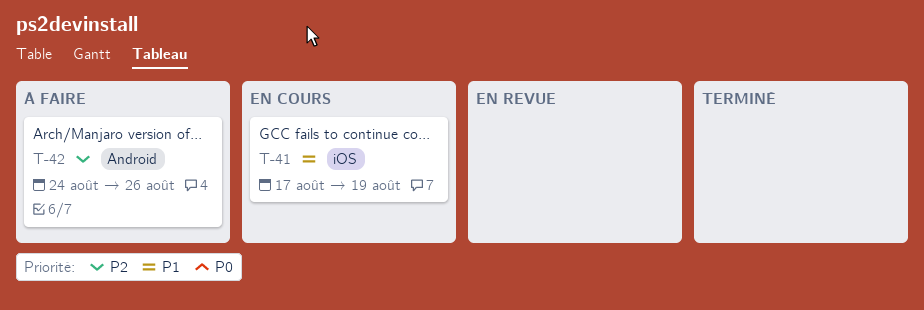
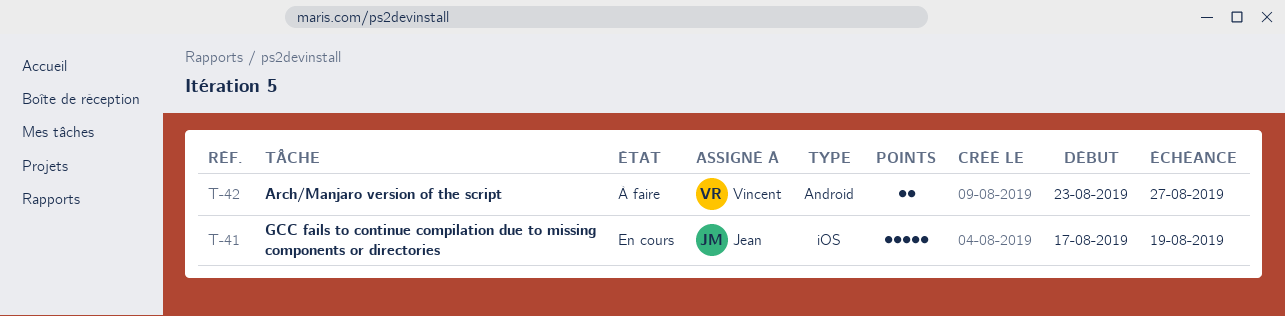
T-42, start: Aug 24 -> Aug 23
T-42, due: Aug 26 -> Aug 27

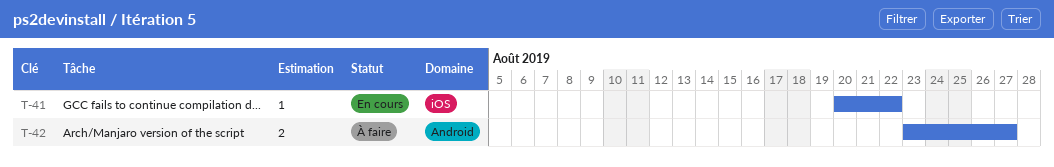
T-41, estimate: 5 -> 1
T-41, start: Aug 17 -> Aug 20
T-41, due: Aug 19 -> Aug 22

